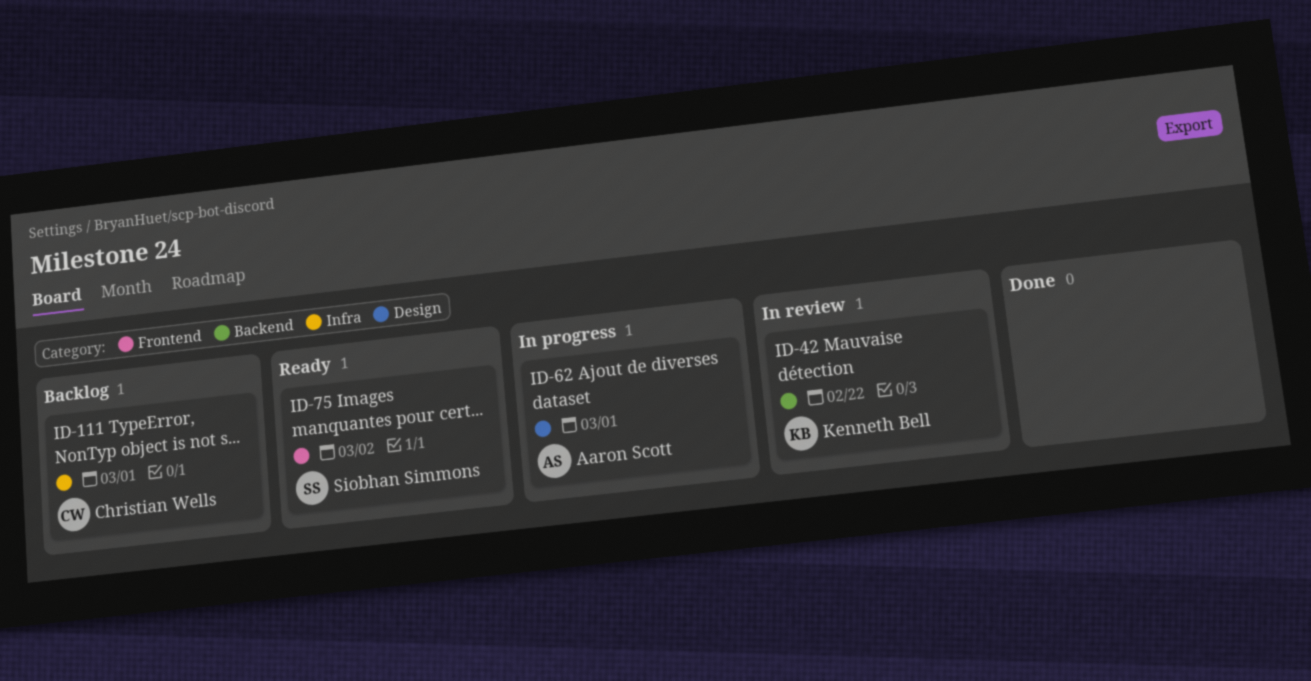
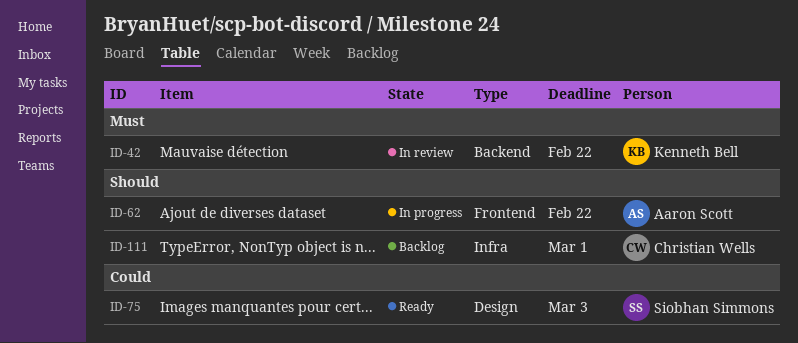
ID-62, label: Design -> Frontend
ID-62, due: Mar 1 -> Feb 22
ID-75, label: Frontend -> Design
ID-75, due: Mar 2 -> Mar 3

